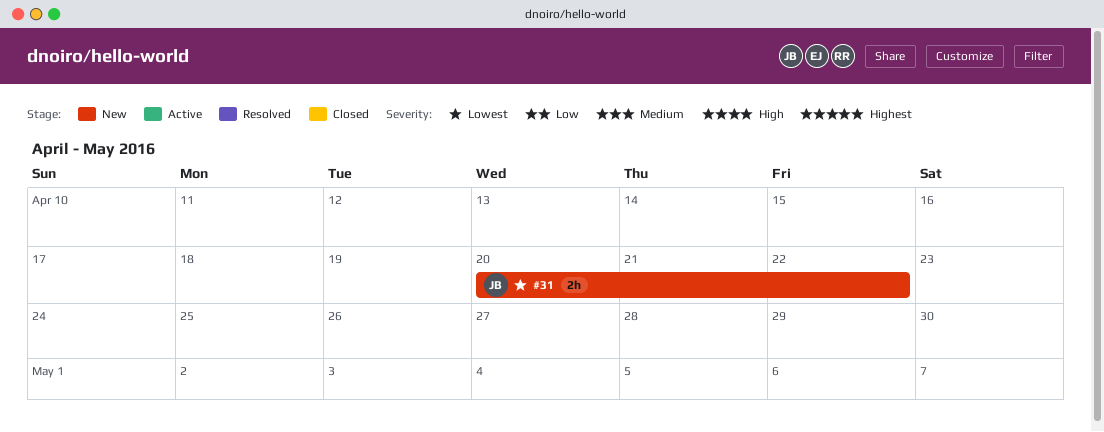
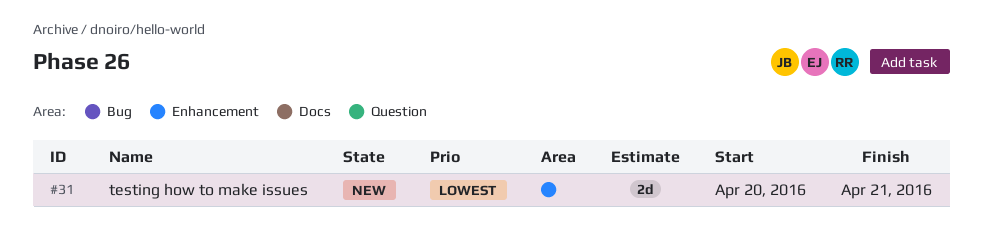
#31, estimate: 2h -> 2d
#31, due: Apr 22 -> Apr 21

